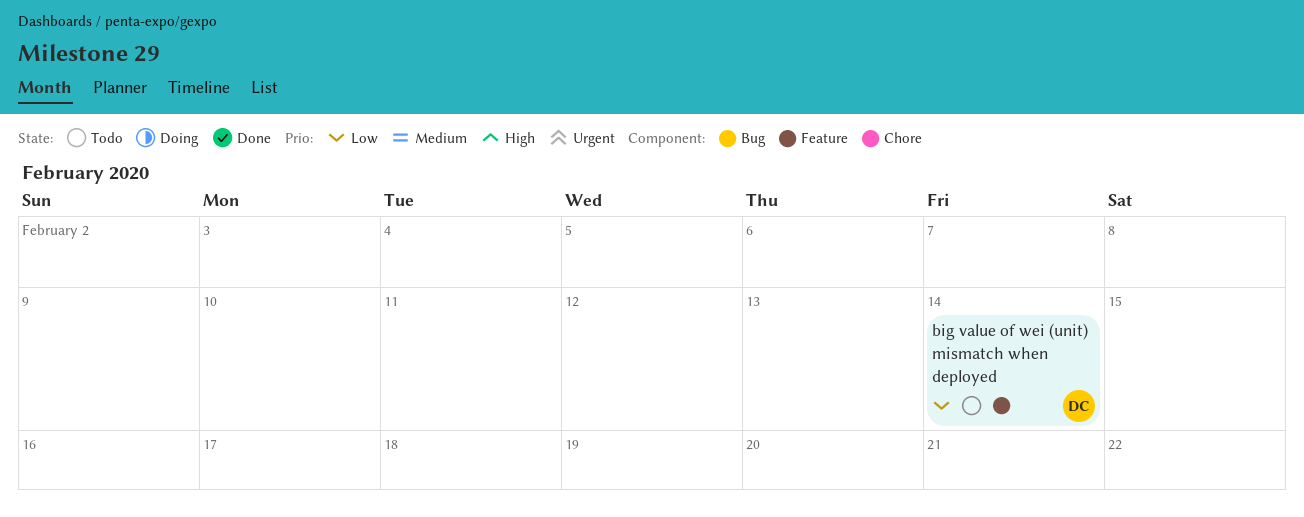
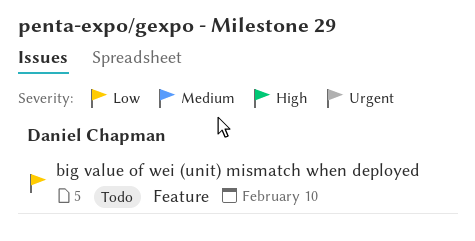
big value of wei (unit) mismatch when deployed, due: Feb 14 -> Feb 10

